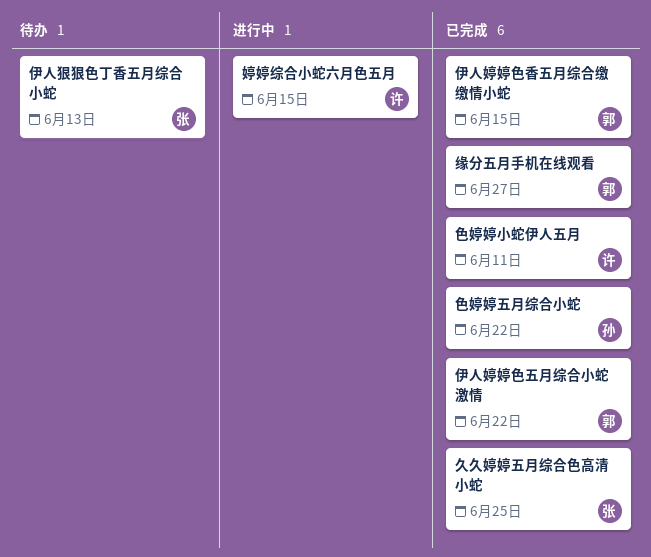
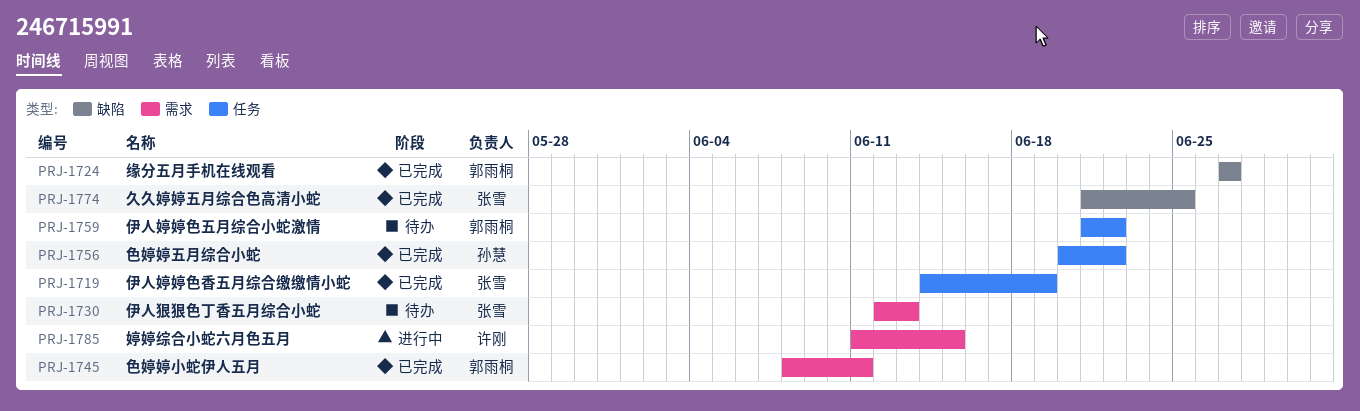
伊人婷婷色五月综合小蛇激情, status: 已完成 -> 待办
伊人婷婷色香五月综合缴缴情小蛇, owner: 郭雨桐 -> 张雪
伊人婷婷色香五月综合缴缴情小蛇, due: Jun 15 -> Jun 19
色婷婷小蛇伊人五月, owner: 许刚 -> 郭雨桐

